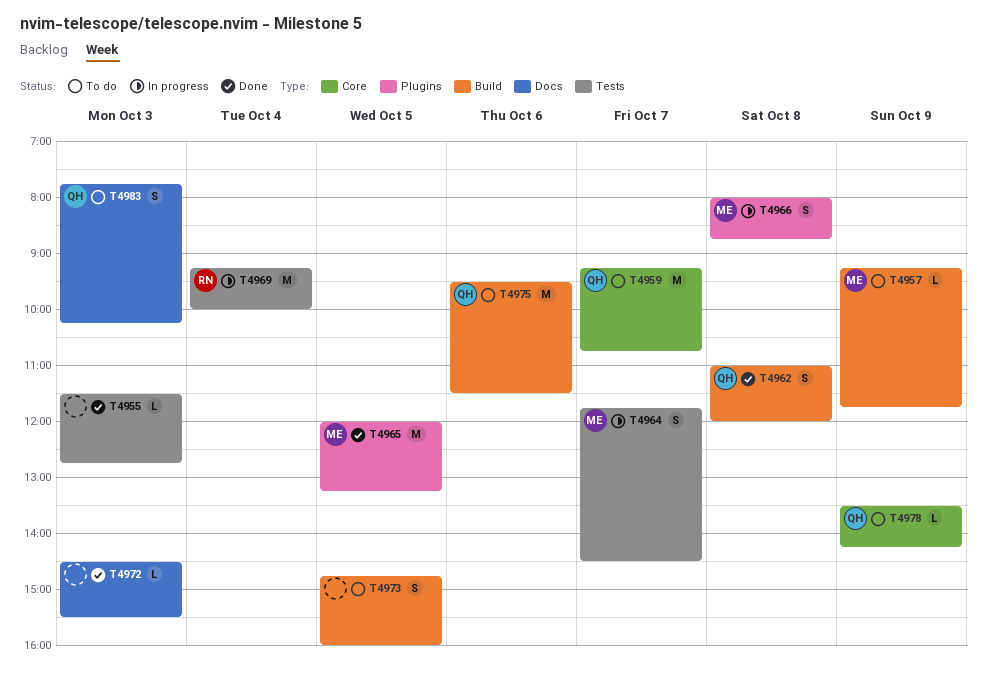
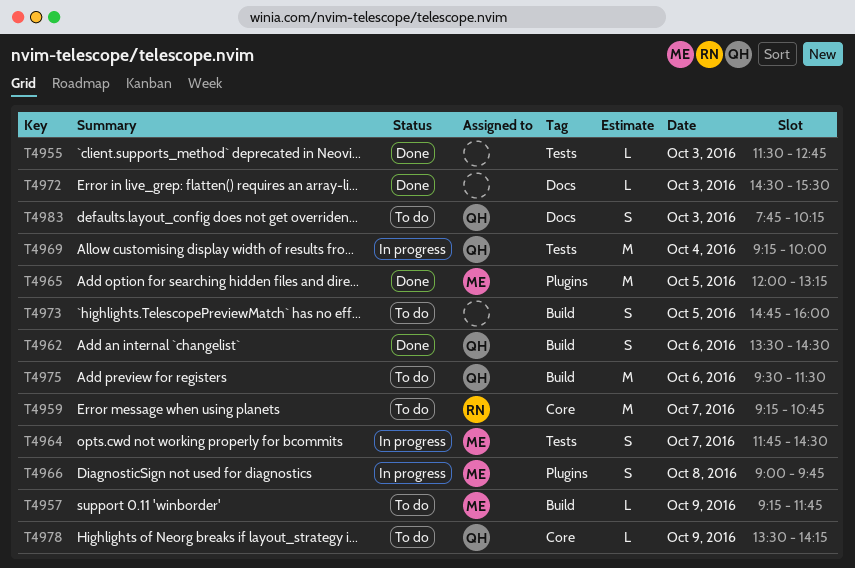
T4959, owner: QH -> RN
T4962, day: Oct 8 -> Oct 6
T4962, begins: 11:00 -> 13:30
T4962, ends: 12:00 -> 14:30
T4966, begins: 08:00 -> 09:00
T4966, ends: 08:45 -> 09:45
T4969, owner: RN -> QH

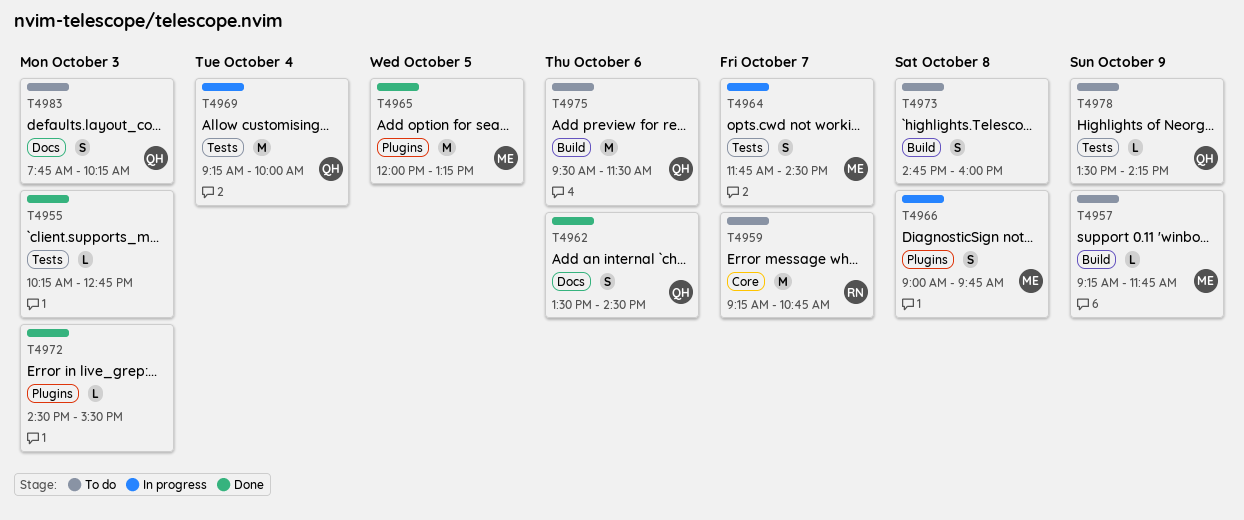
T4955, begins: 11:30 -> 10:15
T4962, label: Build -> Docs
T4972, label: Docs -> Plugins
T4973, day: Oct 5 -> Oct 8
T4978, label: Core -> Tests

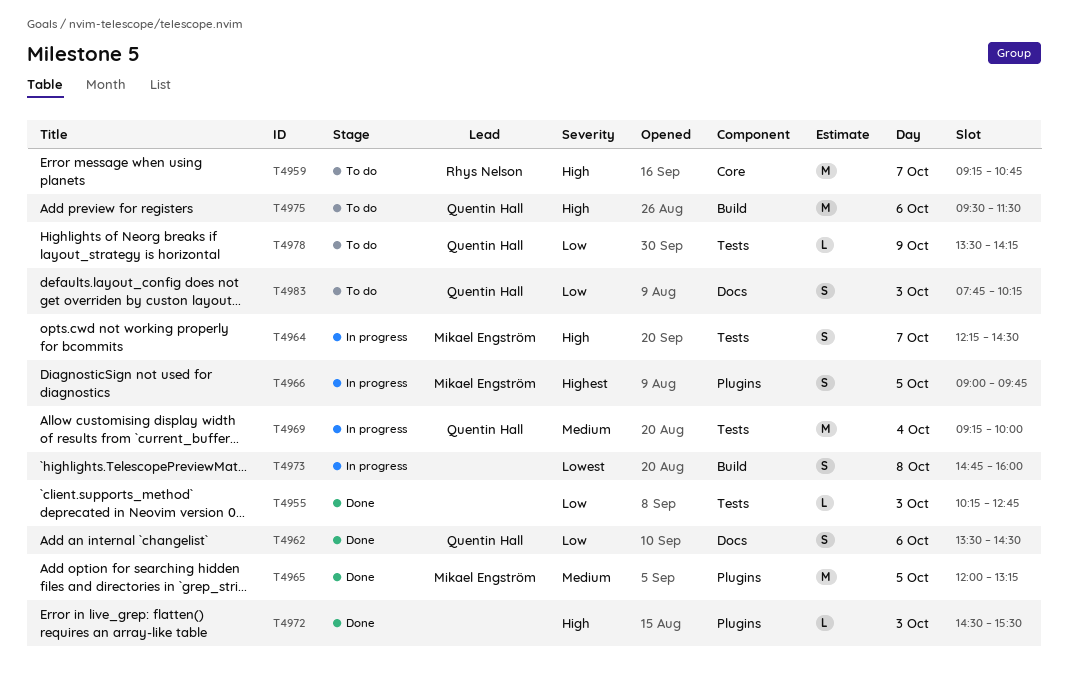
T4957: present -> none
T4964, begins: 11:45 -> 12:15
T4966, day: Oct 8 -> Oct 5
T4973, status: To do -> In progress

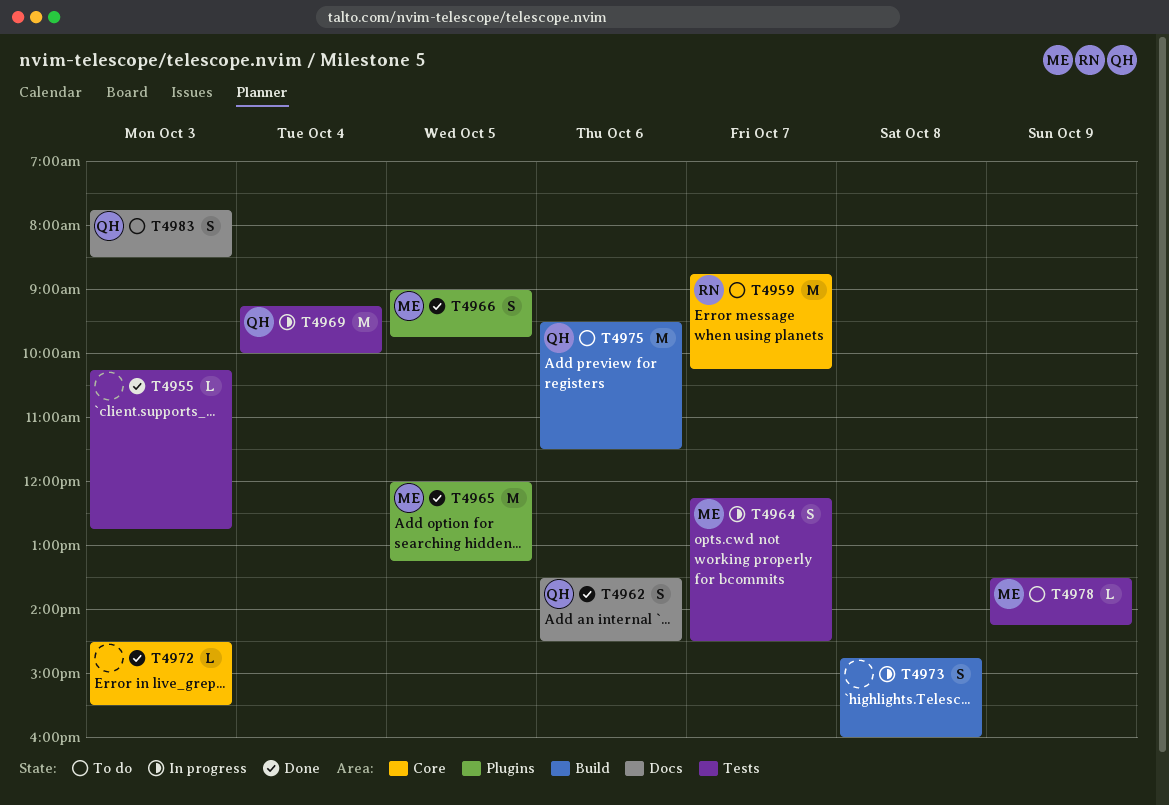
T4959, begins: 09:15 -> 08:45
T4959, ends: 10:45 -> 10:15
T4966, status: In progress -> Done
T4972, label: Plugins -> Core
T4978, owner: Quentin Hall -> Mikael Engström
T4983, ends: 10:15 -> 08:30

